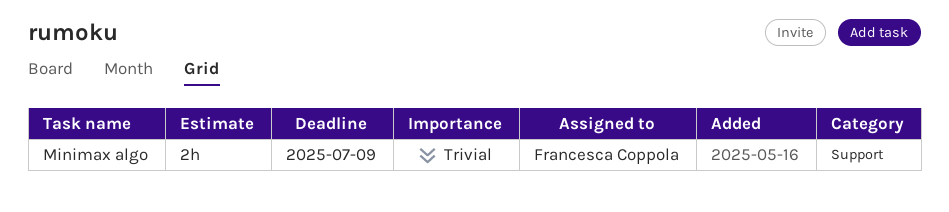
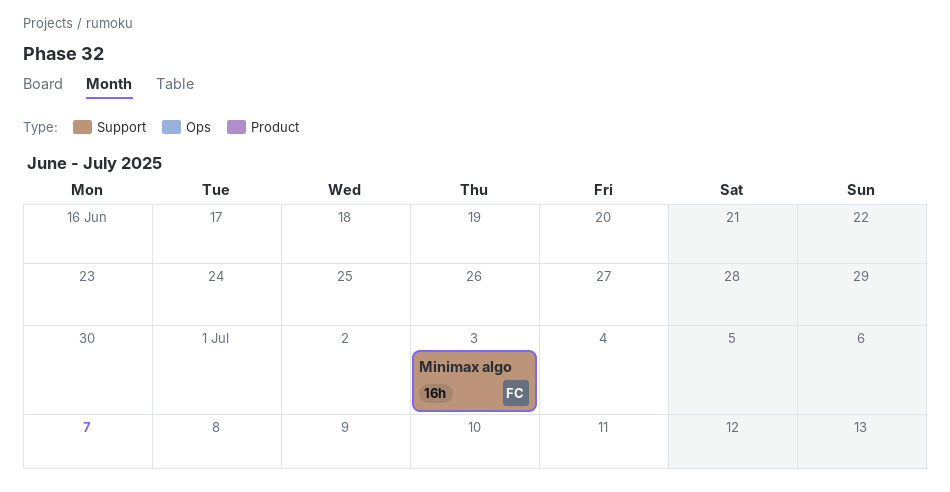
Minimax algo, estimate: 2h -> 16h
Minimax algo, due: Jul 9 -> Jul 3

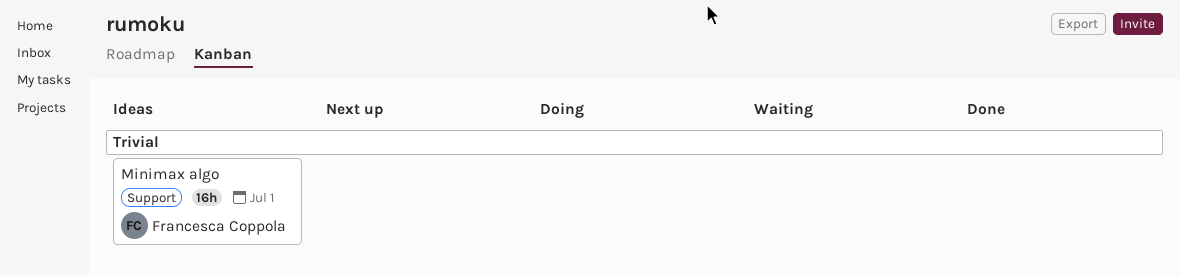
Minimax algo, due: Jul 3 -> Jul 1

